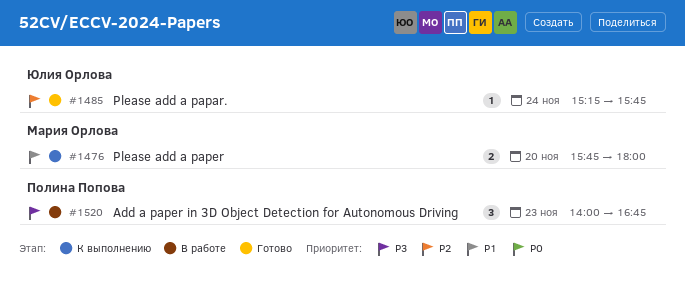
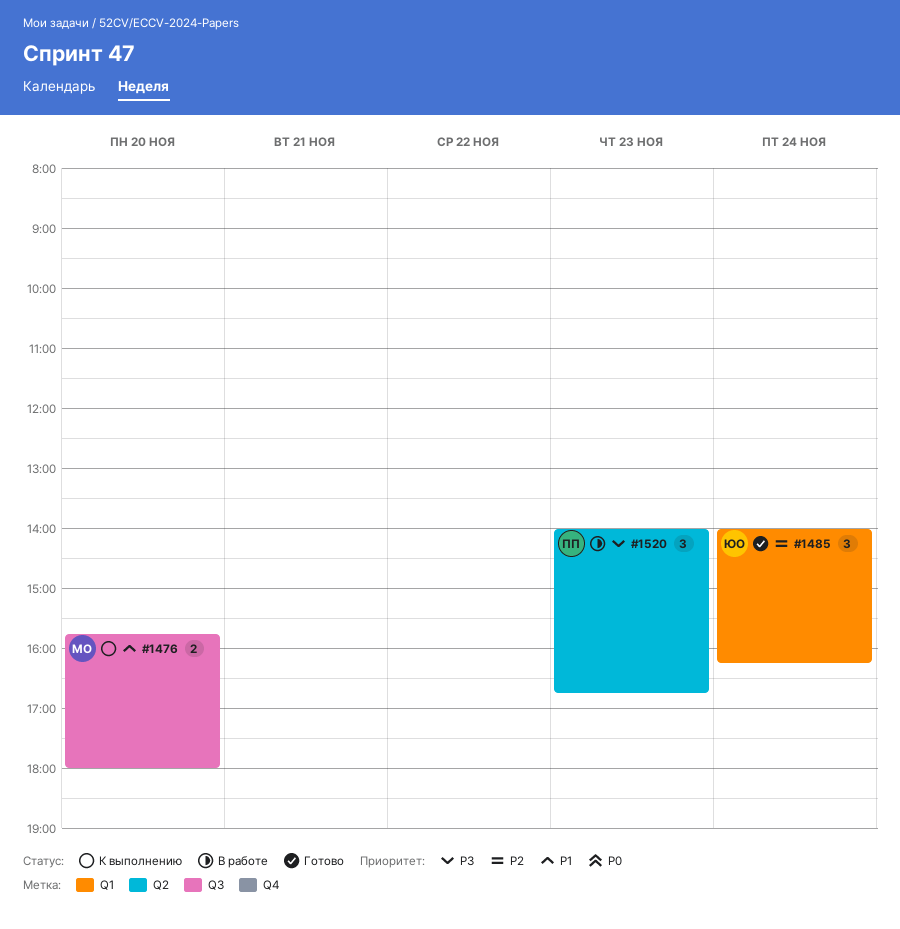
#1485, estimate: 1 -> 3
#1485, begins: 15:15 -> 14:00
#1485, ends: 15:45 -> 16:15

